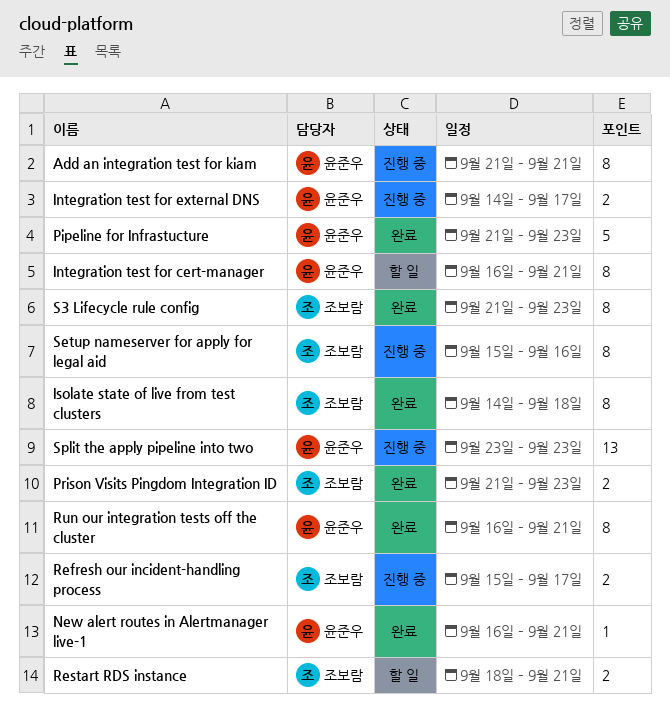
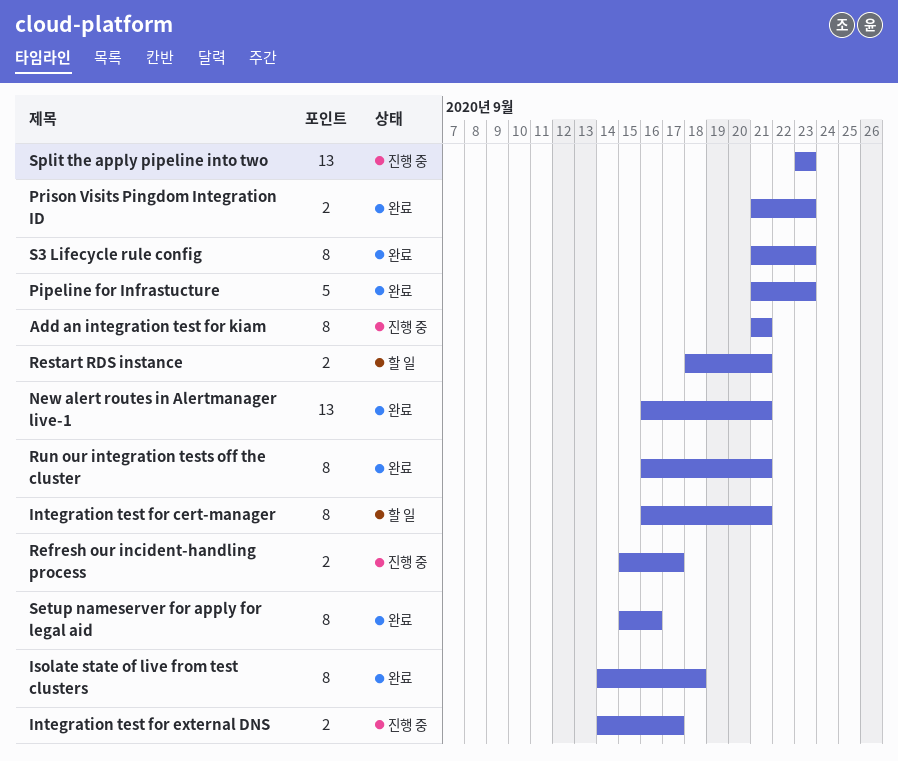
New alert routes in Alertmanager live-1, estimate: 1 -> 13
Setup nameserver for apply for legal aid, status: 진행 중 -> 완료

